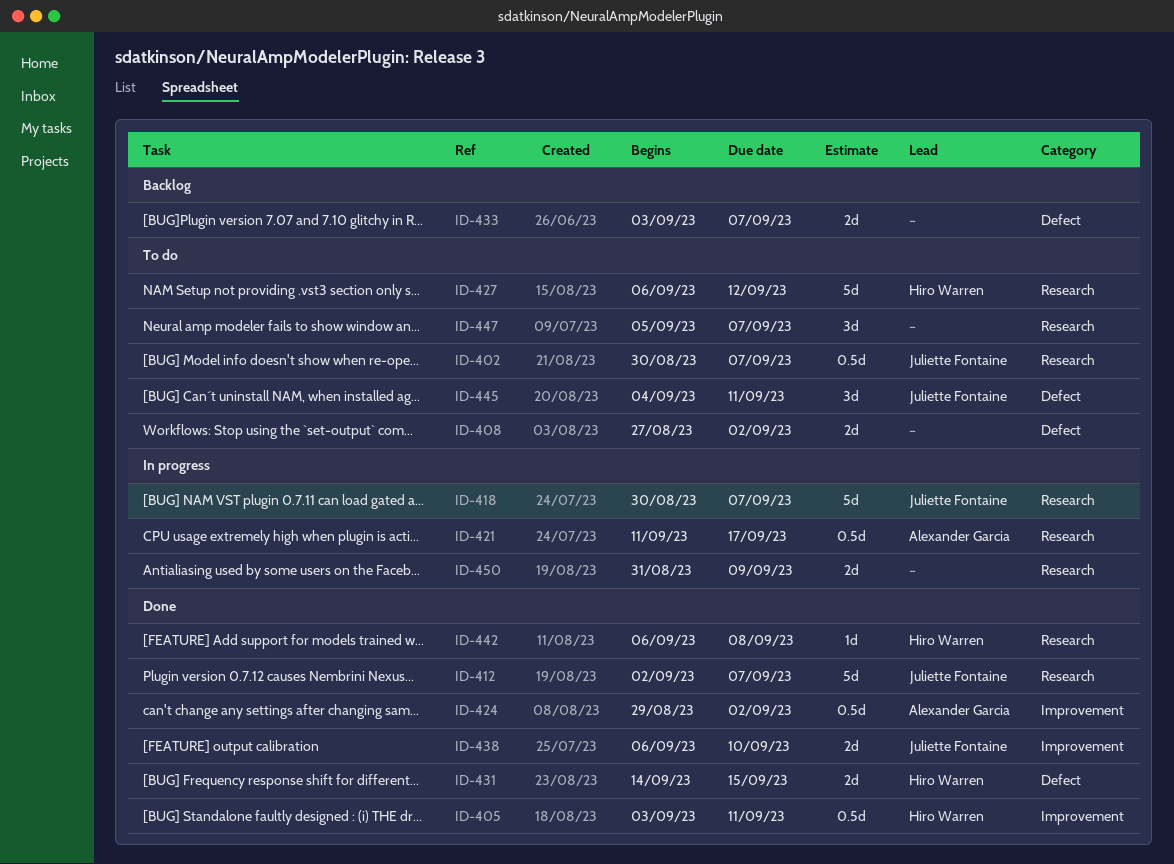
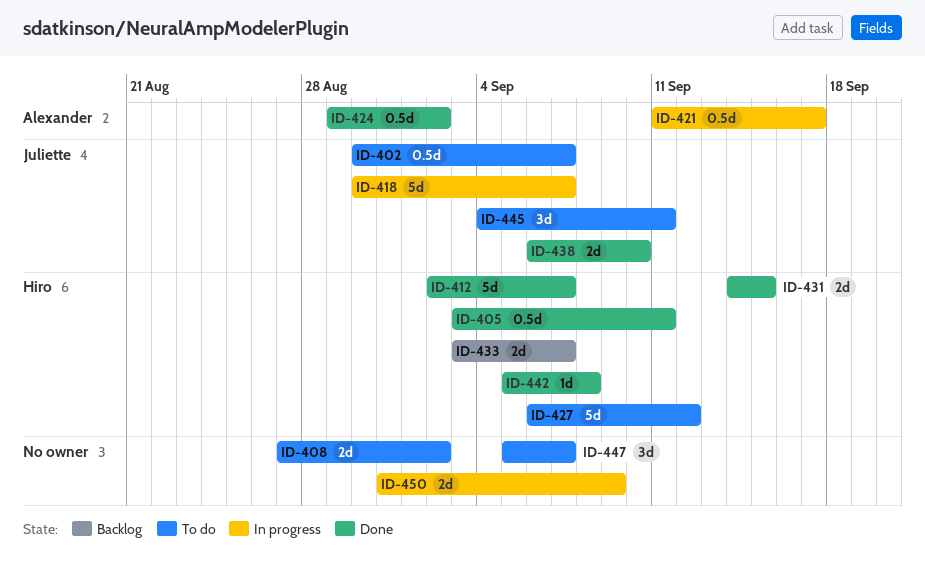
ID-412, owner: Juliette Fontaine -> Hiro Warren
ID-433, owner: none -> Hiro Warren
ID-442, start: Sep 6 -> Sep 5

